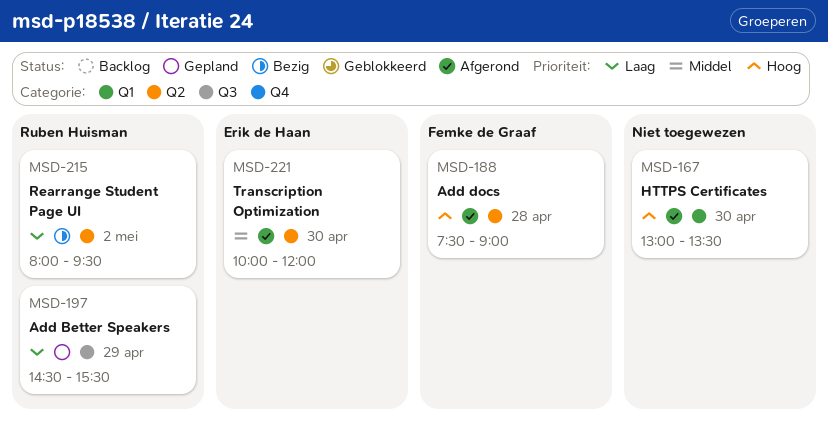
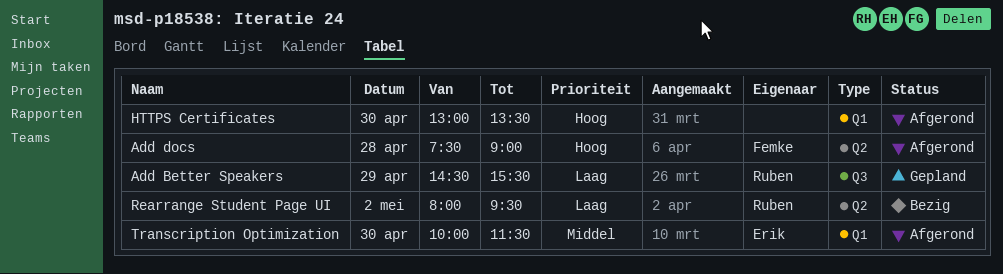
Transcription Optimization, label: Q2 -> Q1
Transcription Optimization, ends: 12:00 -> 11:30

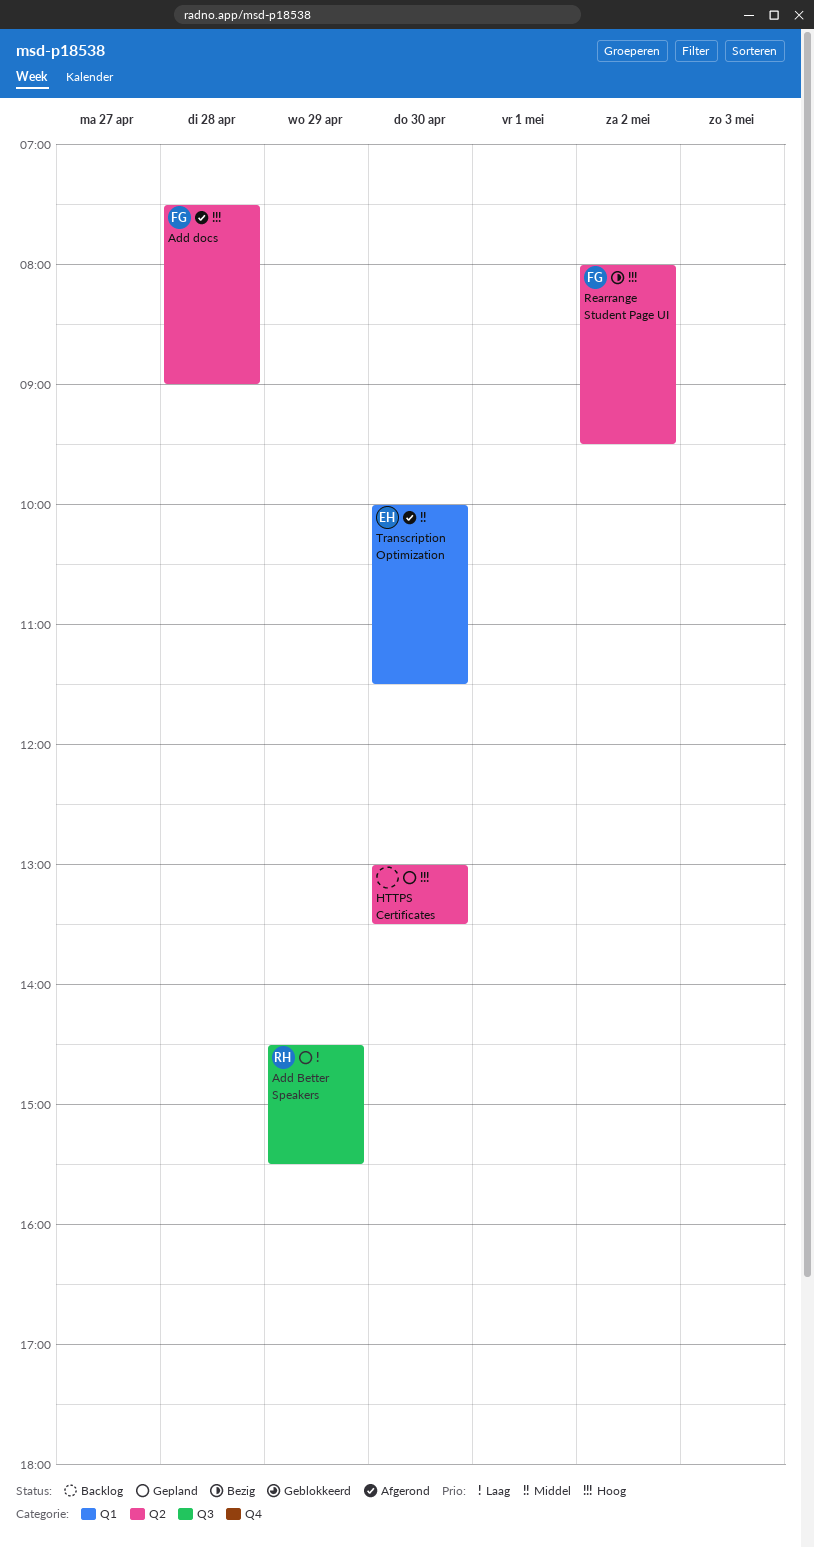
HTTPS Certificates, status: Afgerond -> Gepland
HTTPS Certificates, label: Q1 -> Q2
Rearrange Student Page UI, owner: Ruben -> Femke
Rearrange Student Page UI, priority: Laag -> Hoog

